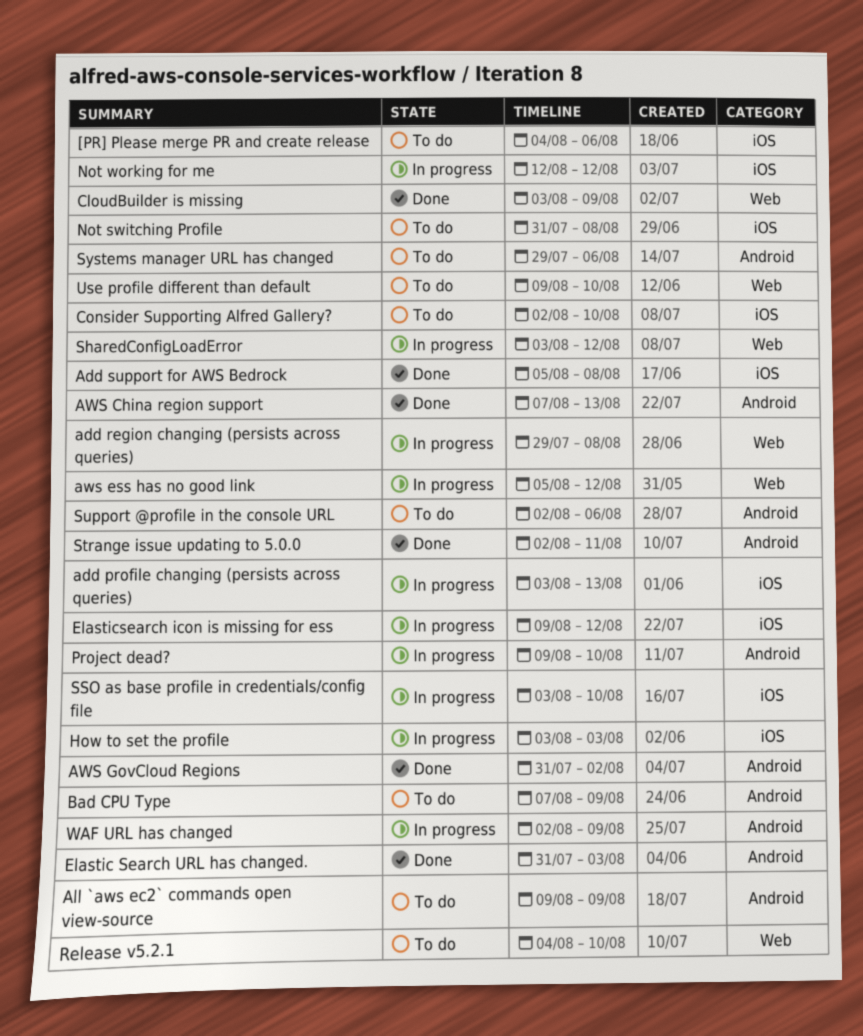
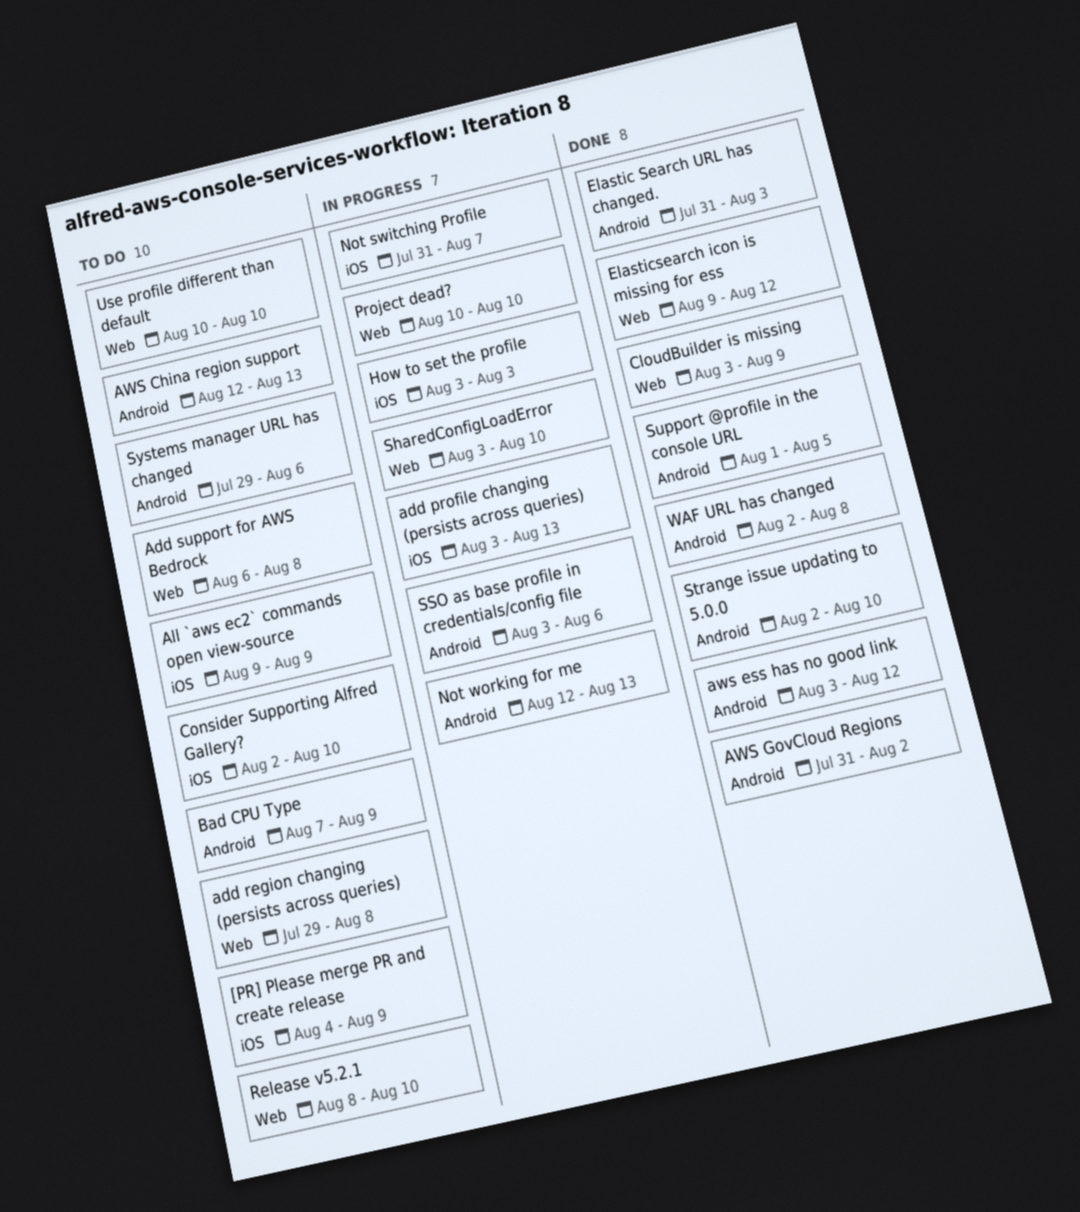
[PR] Please merge PR and create release, due: Aug 6 -> Aug 9
add region changing (persists across queries), status: In progress -> To do
Add support for AWS Bedrock, status: Done -> To do
Add support for AWS Bedrock, label: iOS -> Web
Add support for AWS Bedrock, start: Aug 5 -> Aug 6
All `aws ec2` commands open view-source, label: Android -> iOS
AWS China region support, status: Done -> To do
AWS China region support, start: Aug 7 -> Aug 12
aws ess has no good link, status: In progress -> Done
aws ess has no good link, label: Web -> Android
aws ess has no good link, start: Aug 5 -> Aug 3
Elasticsearch icon is missing for ess, status: In progress -> Done
Elasticsearch icon is missing for ess, label: iOS -> Web
Not switching Profile, status: To do -> In progress
Not switching Profile, due: Aug 8 -> Aug 7
Not working for me, label: iOS -> Android
Not working for me, due: Aug 12 -> Aug 13
Project dead?, label: Android -> Web
Project dead?, start: Aug 9 -> Aug 10
Release v5.2.1, start: Aug 4 -> Aug 8
SharedConfigLoadError, due: Aug 12 -> Aug 10
SSO as base profile in credentials/config file, label: iOS -> Android
SSO as base profile in credentials/config file, due: Aug 10 -> Aug 6
Strange issue updating to 5.0.0, due: Aug 11 -> Aug 10
Support @profile in the console URL, status: To do -> Done
Support @profile in the console URL, start: Aug 2 -> Aug 1
Support @profile in the console URL, due: Aug 6 -> Aug 5
Use profile different than default, start: Aug 9 -> Aug 10
WAF URL has changed, status: In progress -> Done
WAF URL has changed, due: Aug 9 -> Aug 8

